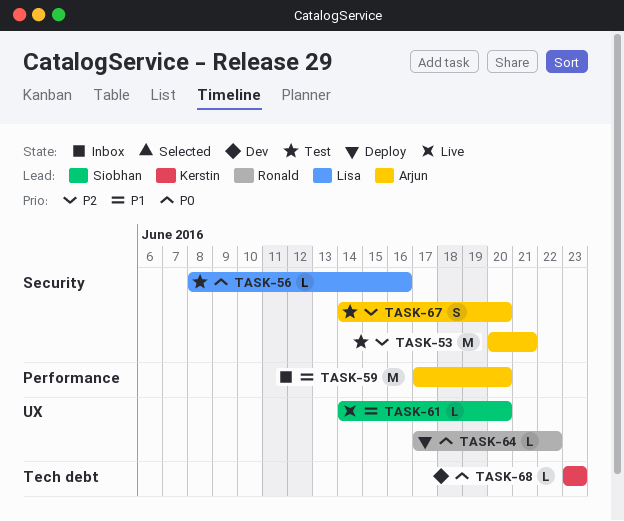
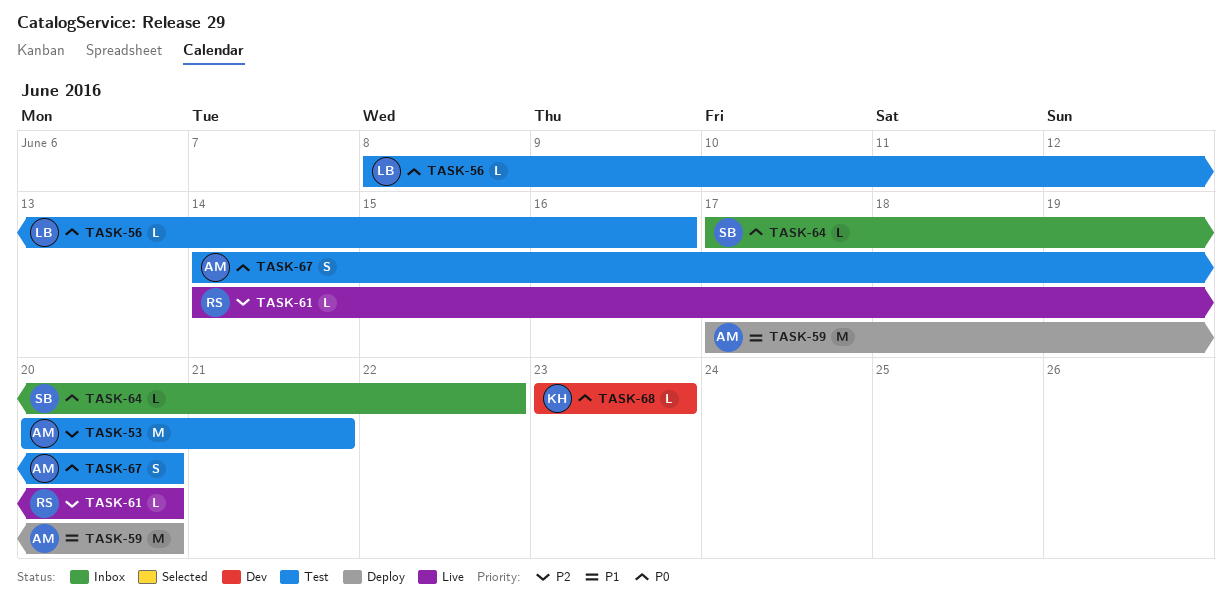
TASK-59, status: Inbox -> Deploy
TASK-61, owner: Siobhan -> Ronald
TASK-61, priority: P1 -> P2
TASK-64, status: Deploy -> Inbox
TASK-64, owner: Ronald -> Siobhan
TASK-67, priority: P2 -> P0

